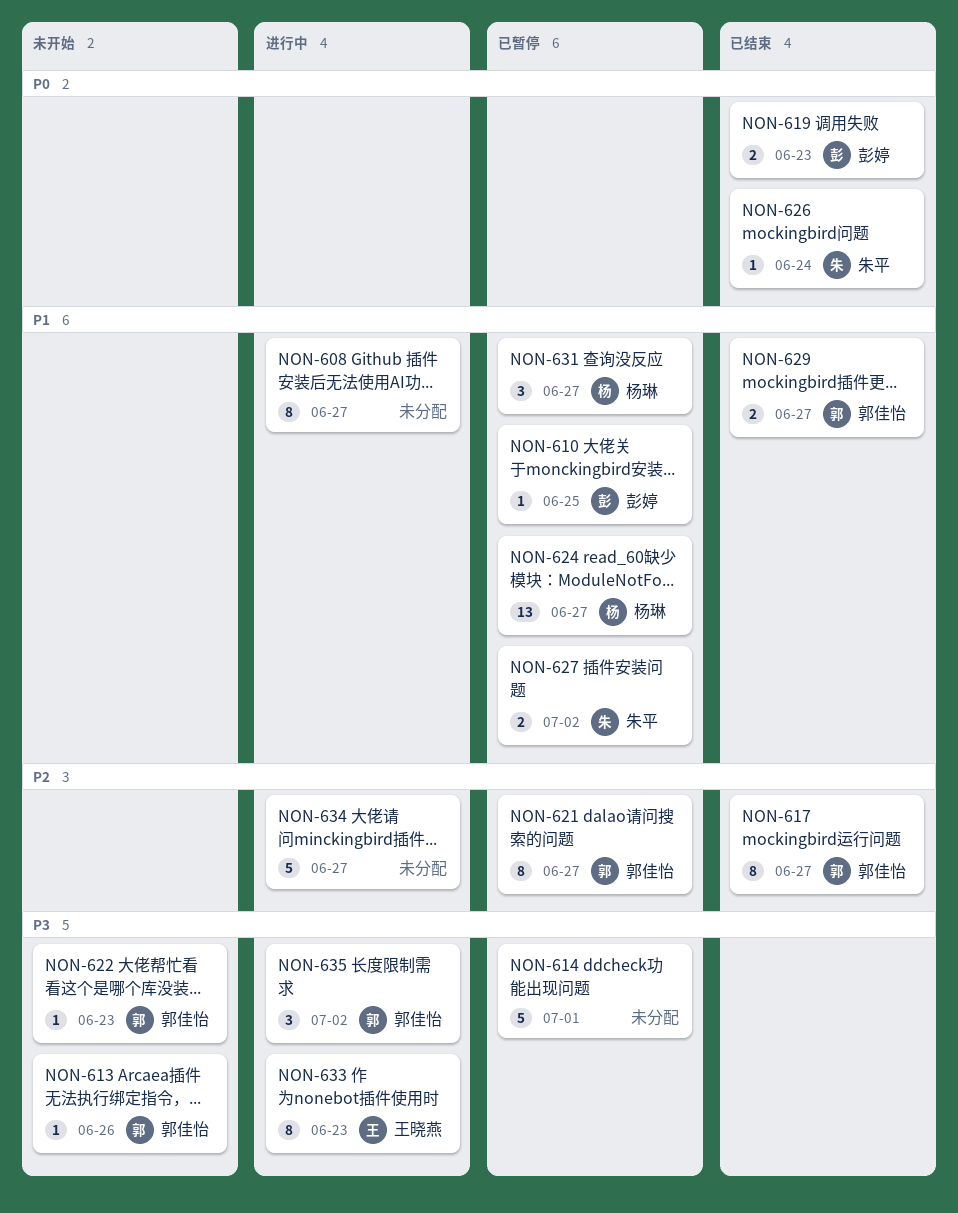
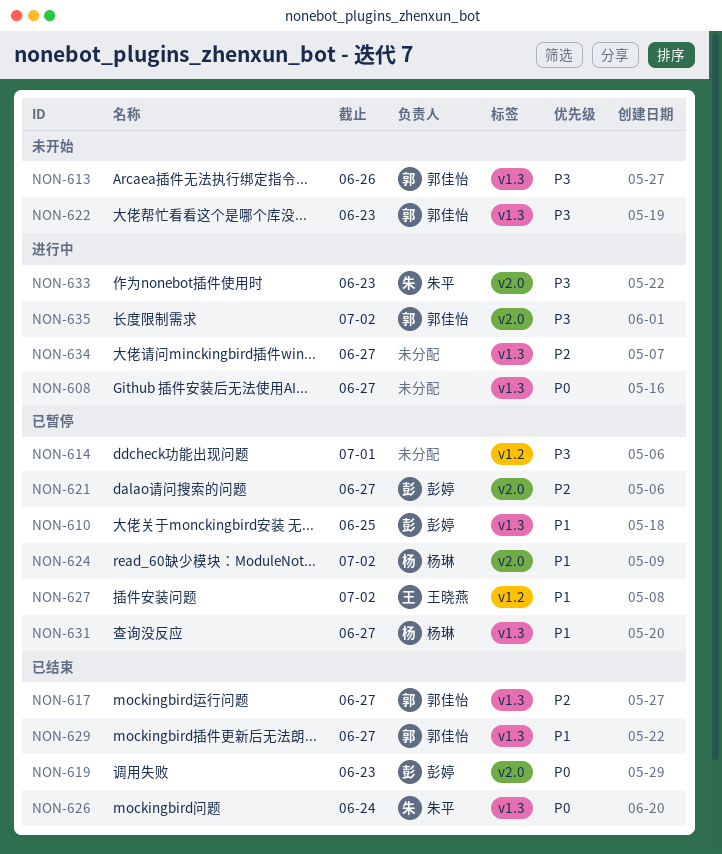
NON-608, priority: P1 -> P0
NON-621, owner: 郭佳怡 -> 彭婷
NON-624, due: Jun 27 -> Jul 2
NON-627, owner: 朱平 -> 王晓燕
NON-633, owner: 王晓燕 -> 朱平

